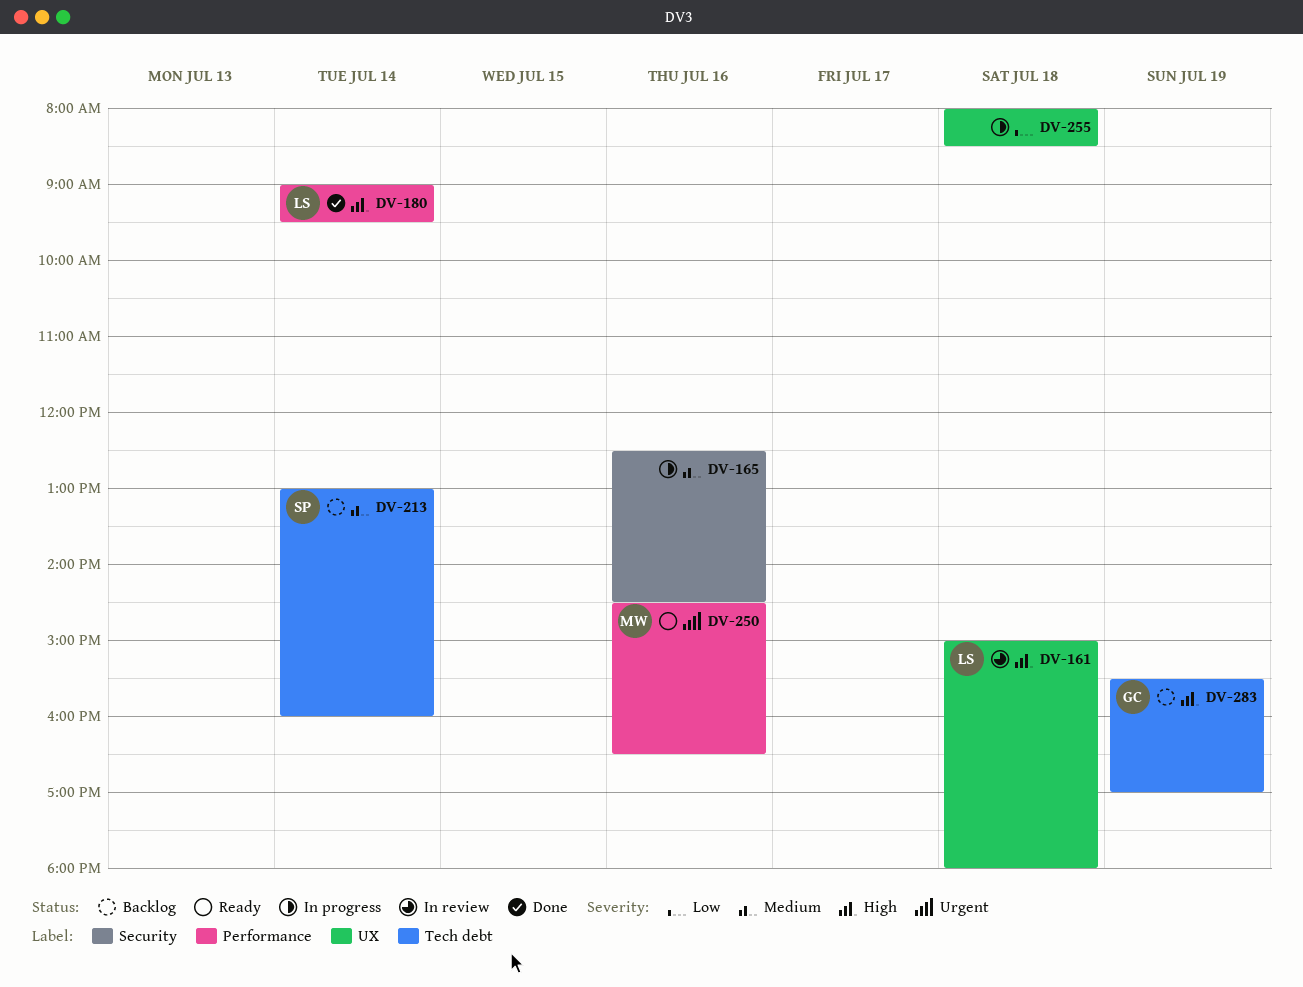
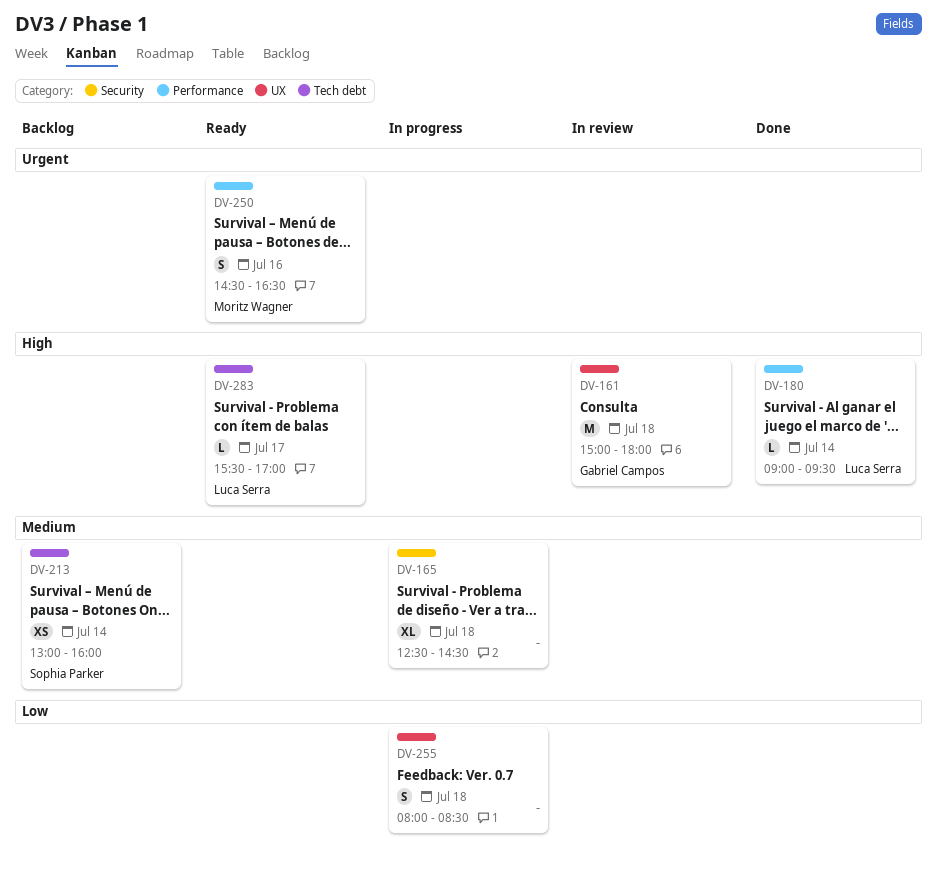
DV-161, owner: Luca Serra -> Gabriel Campos
DV-165, day: Jul 16 -> Jul 18
DV-283, status: Backlog -> Ready
DV-283, owner: Gabriel Campos -> Luca Serra
DV-283, day: Jul 19 -> Jul 17

